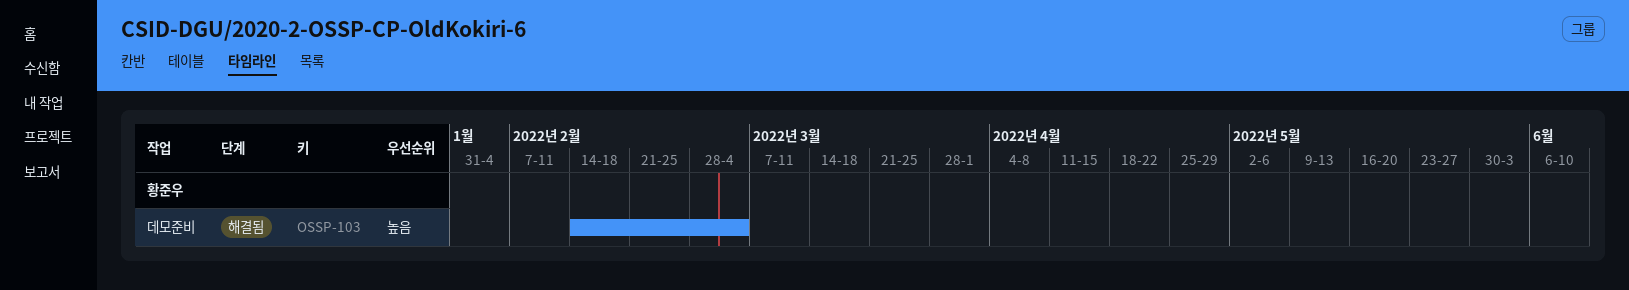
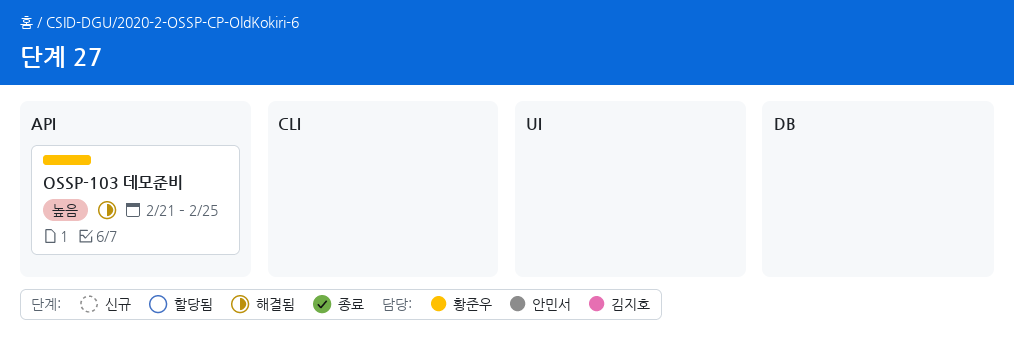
OSSP-103, start: Feb 14 -> Feb 21
OSSP-103, due: Mar 4 -> Feb 25

